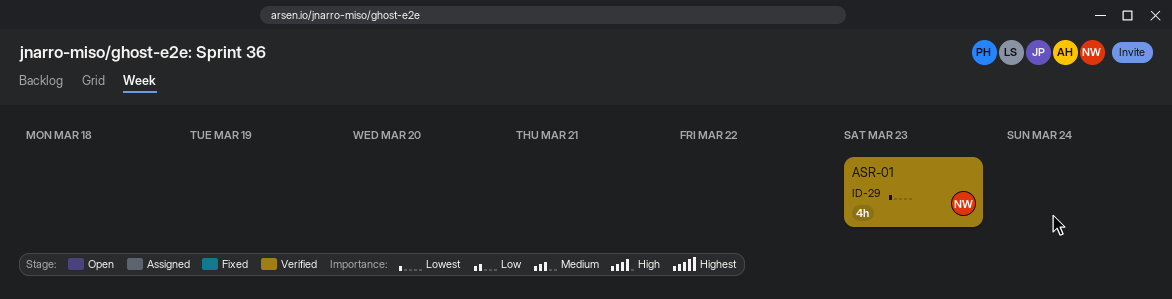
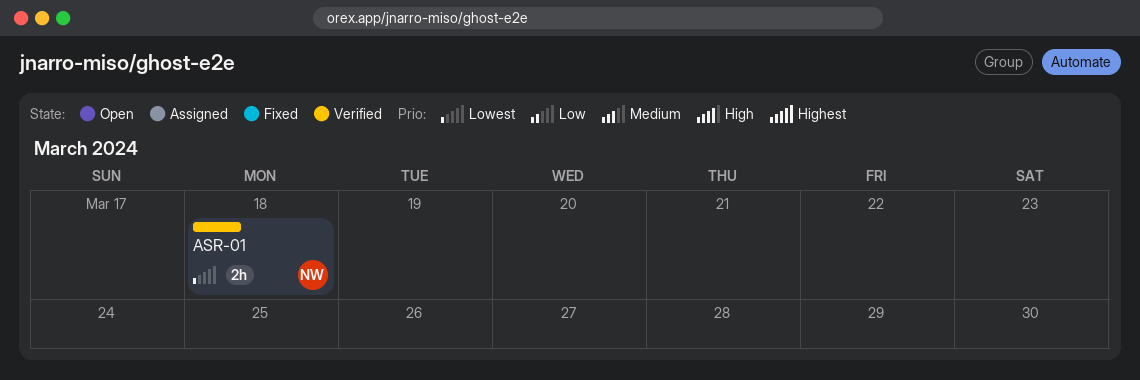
ASR-01, estimate: 4h -> 2h
ASR-01, due: Mar 23 -> Mar 18

